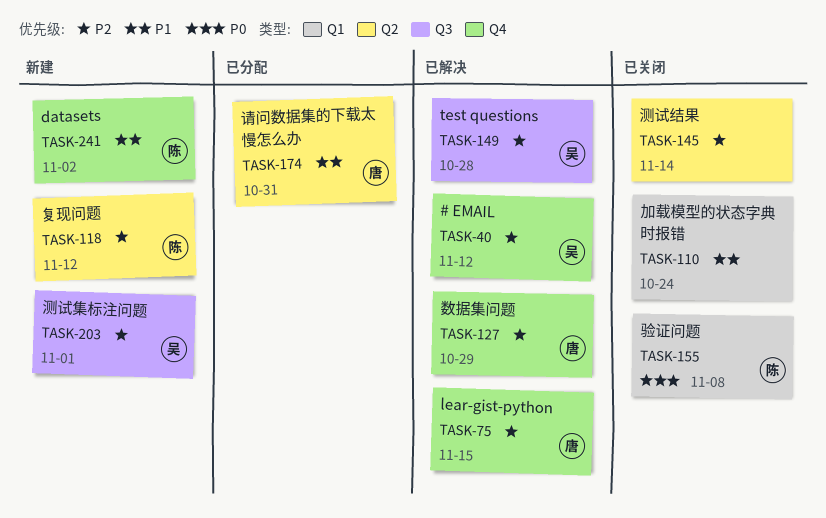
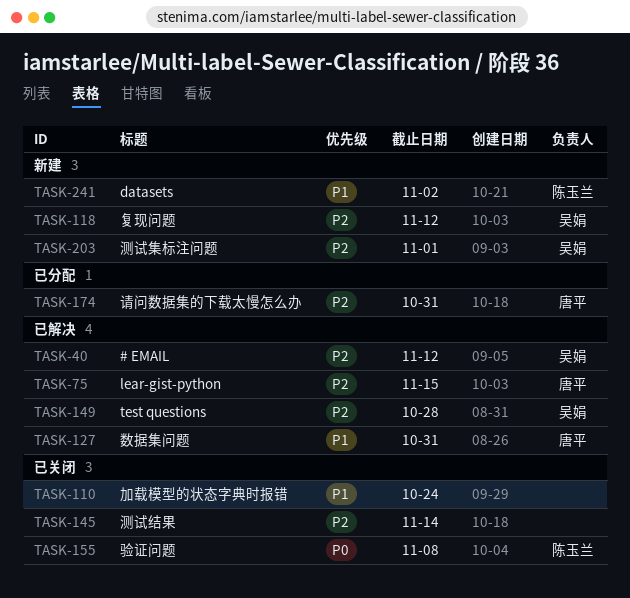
TASK-118, owner: 陈玉兰 -> 吴娟
TASK-127, priority: P2 -> P1
TASK-127, due: Oct 29 -> Oct 31
TASK-174, priority: P1 -> P2

